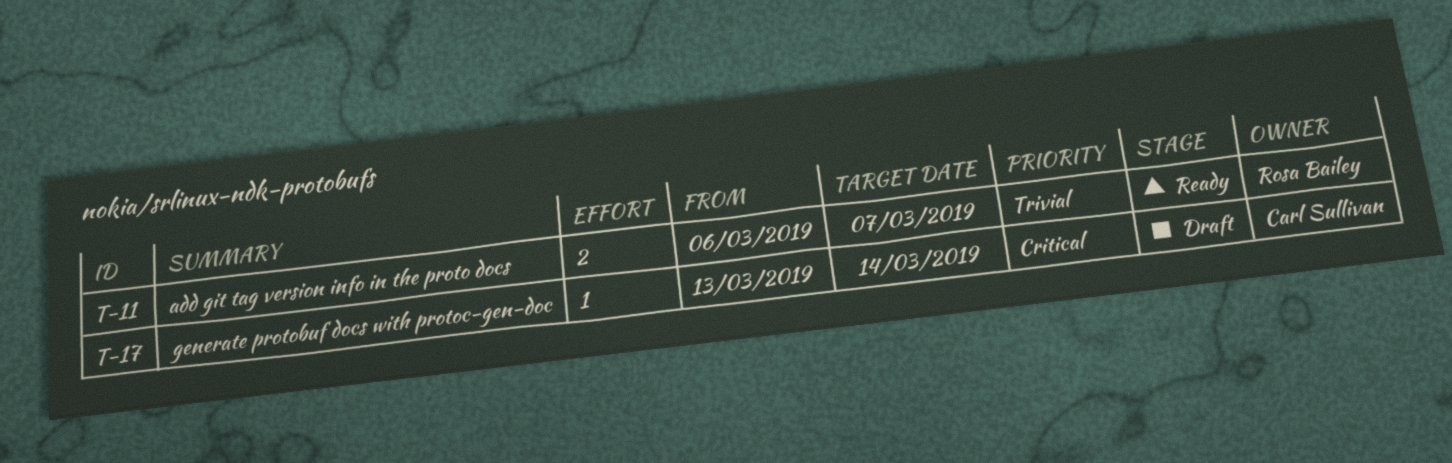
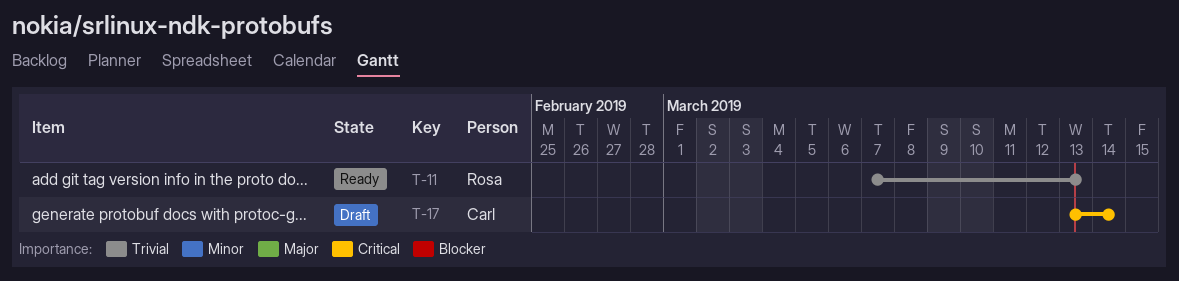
T-11, start: Mar 6 -> Mar 7
T-11, due: Mar 7 -> Mar 13

